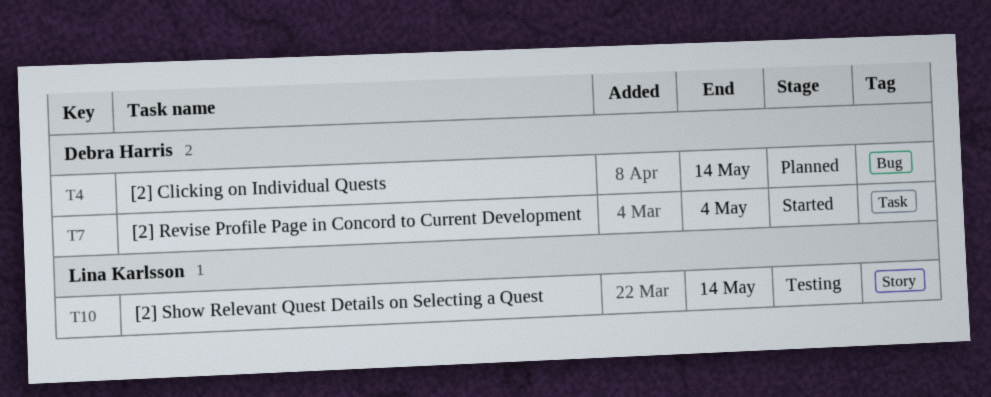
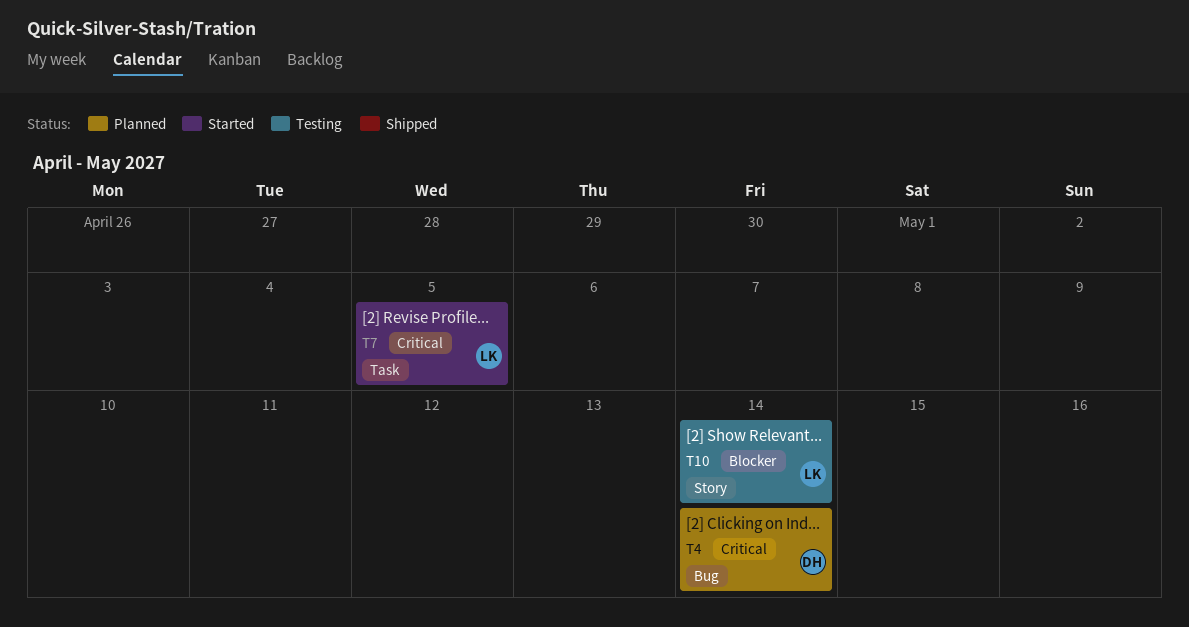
T7, owner: Debra Harris -> Lina Karlsson
T7, due: May 4 -> May 5

